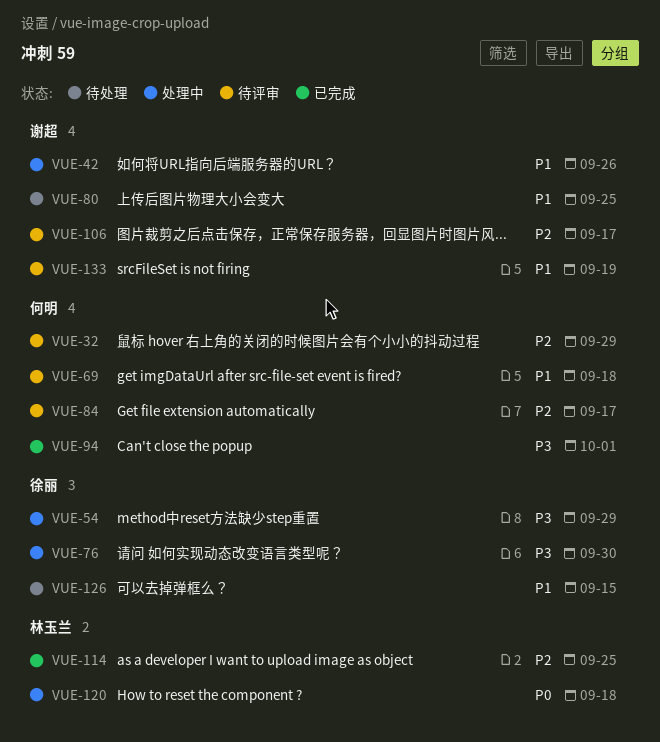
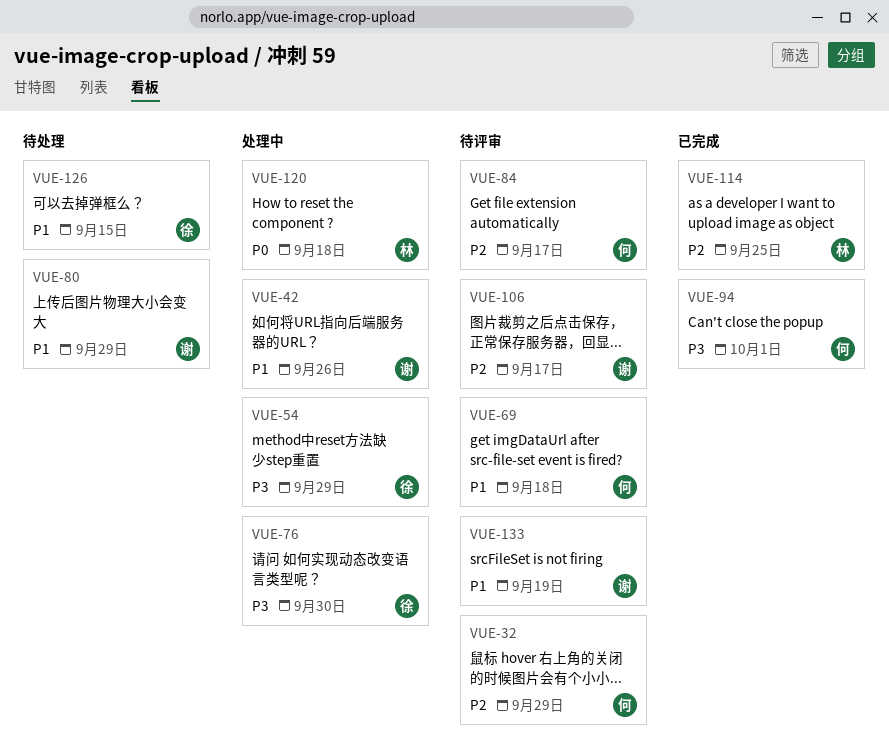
VUE-80, due: Sep 25 -> Sep 29

